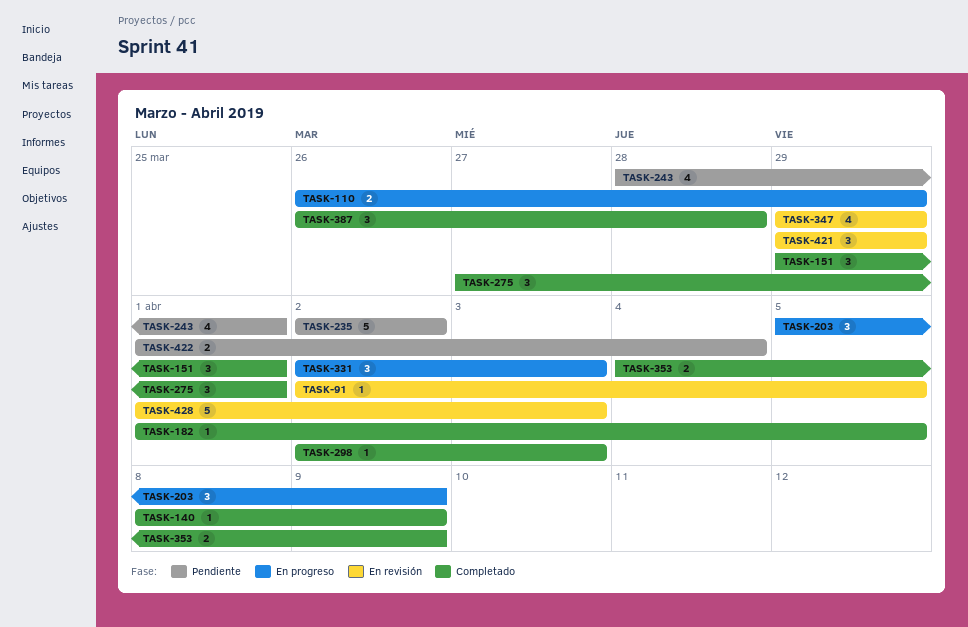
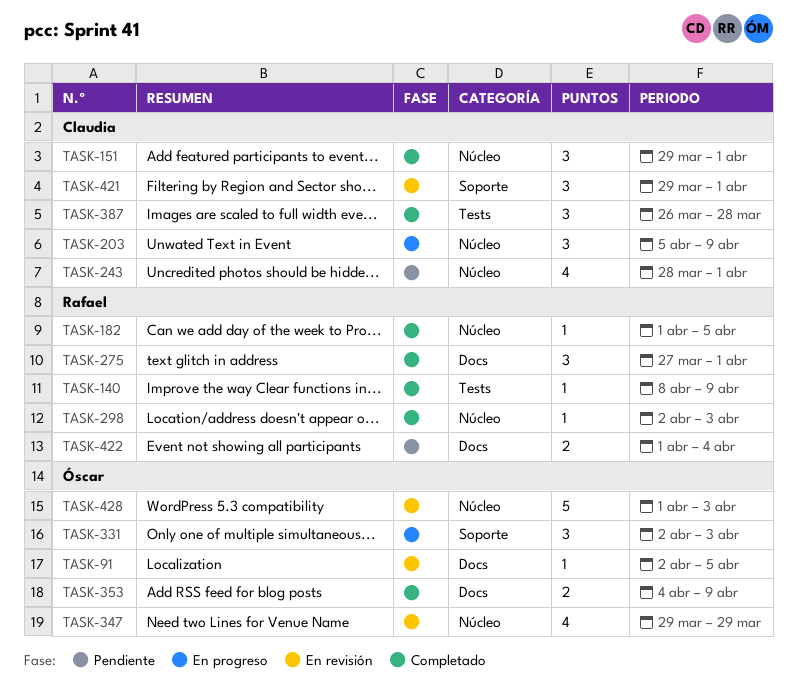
TASK-110: present -> none
TASK-235: present -> none
TASK-421, due: Mar 29 -> Apr 1

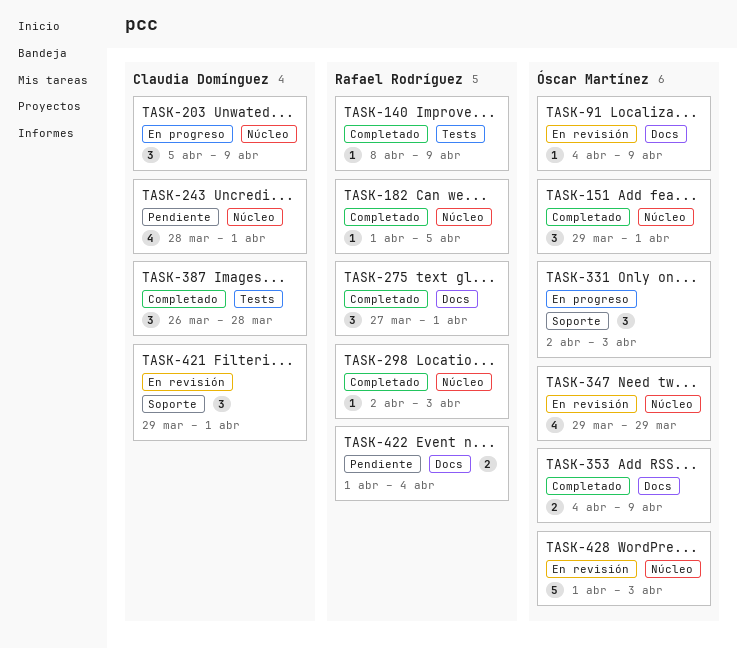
TASK-91, start: Apr 2 -> Apr 4
TASK-91, due: Apr 5 -> Apr 9
TASK-151, owner: Claudia Domínguez -> Óscar Martínez

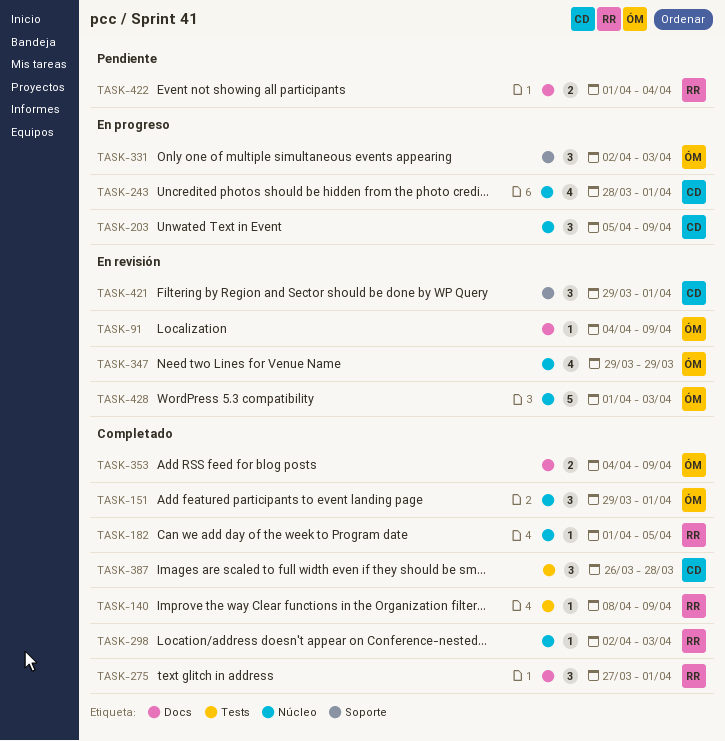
TASK-243, status: Pendiente -> En progreso

